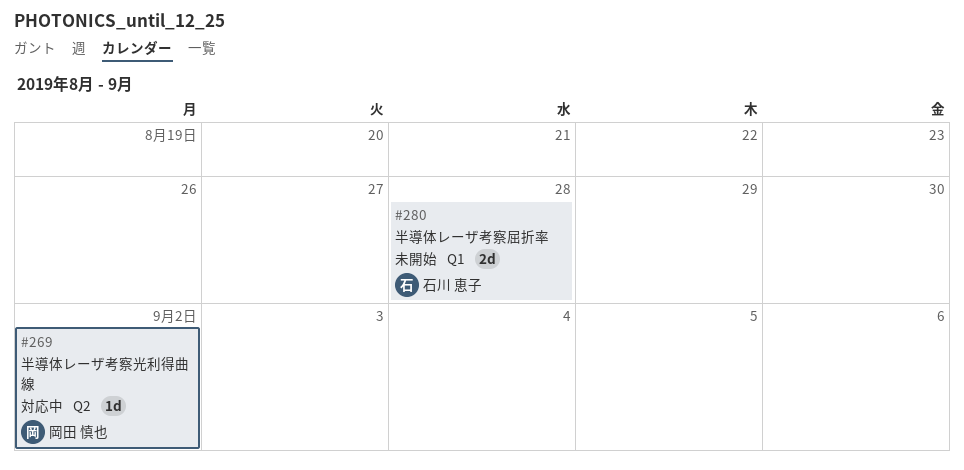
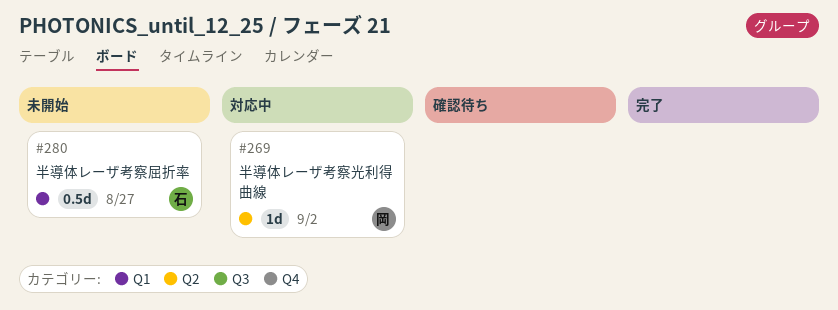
#280, estimate: 2d -> 0.5d
#280, due: Aug 28 -> Aug 27

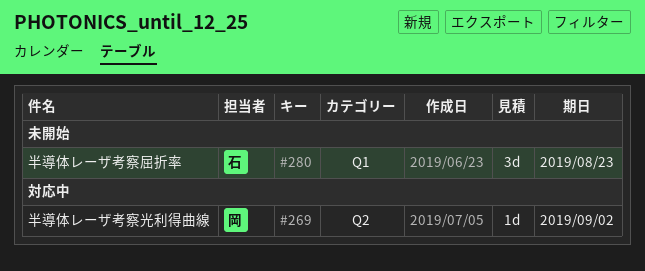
#280, estimate: 0.5d -> 3d
#280, due: Aug 27 -> Aug 23

